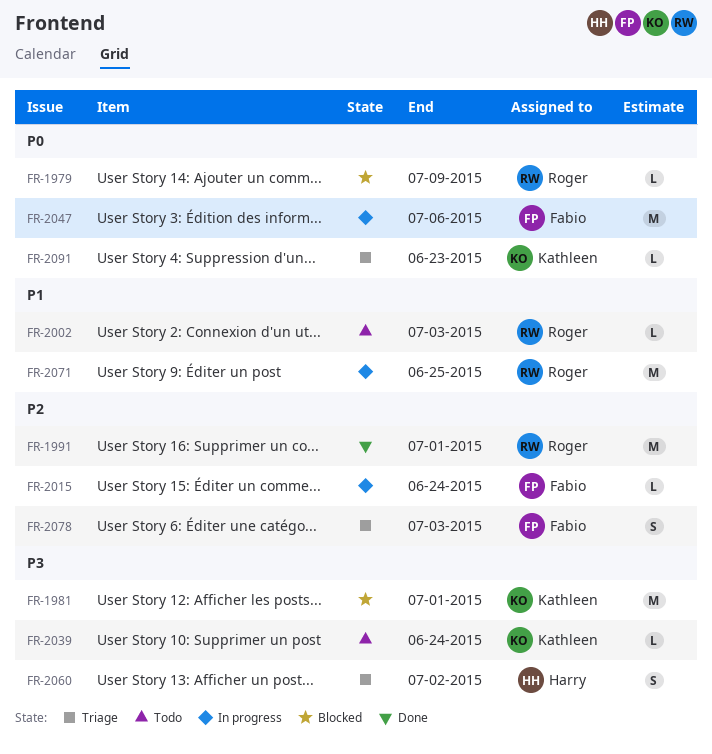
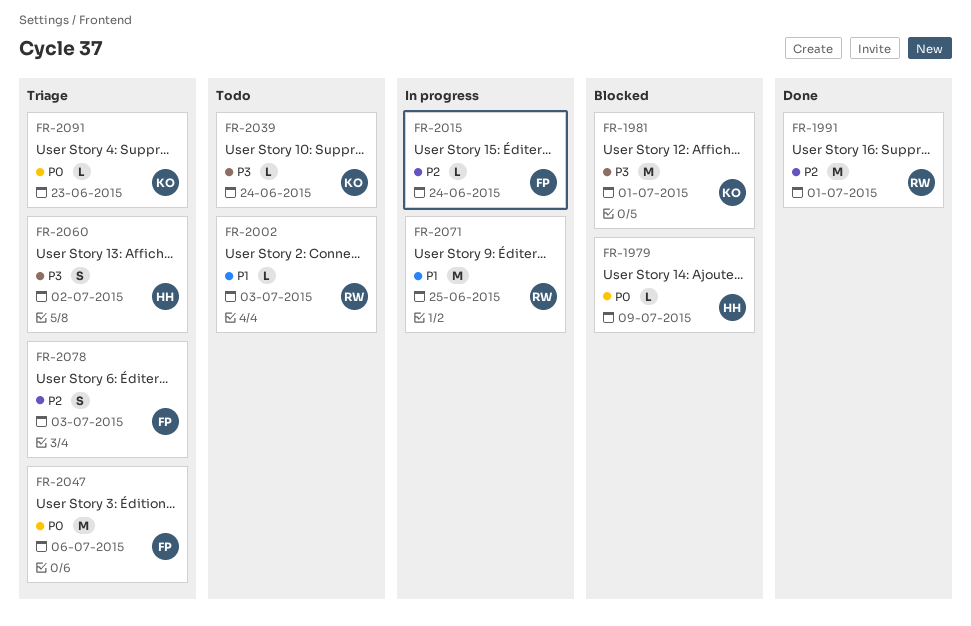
FR-1979, owner: Roger -> Harry
FR-2047, status: In progress -> Triage

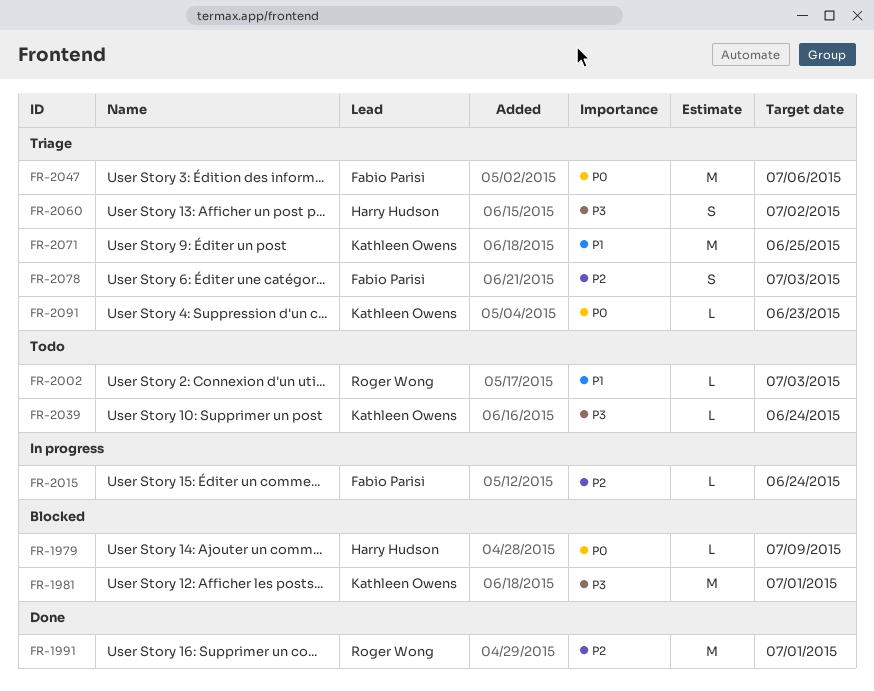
FR-2071, status: In progress -> Triage
FR-2071, owner: Roger Wong -> Kathleen Owens

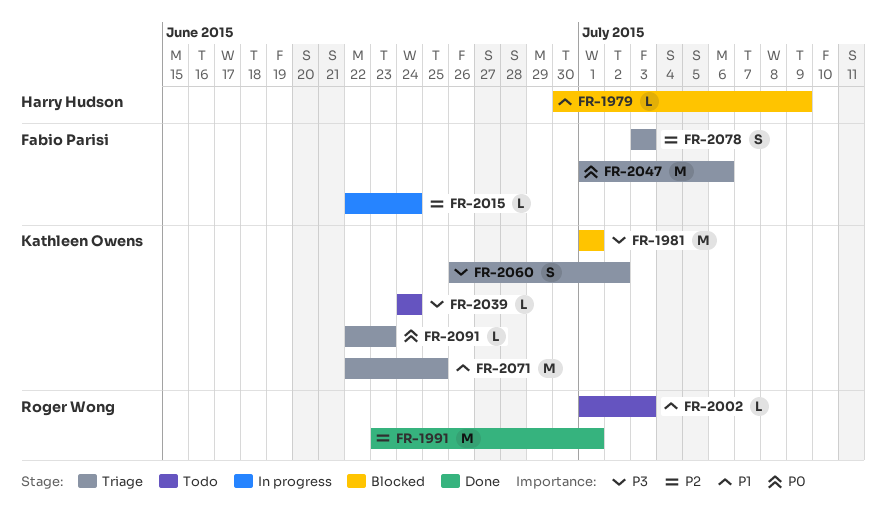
FR-1979, priority: P0 -> P1
FR-2060, owner: Harry Hudson -> Kathleen Owens

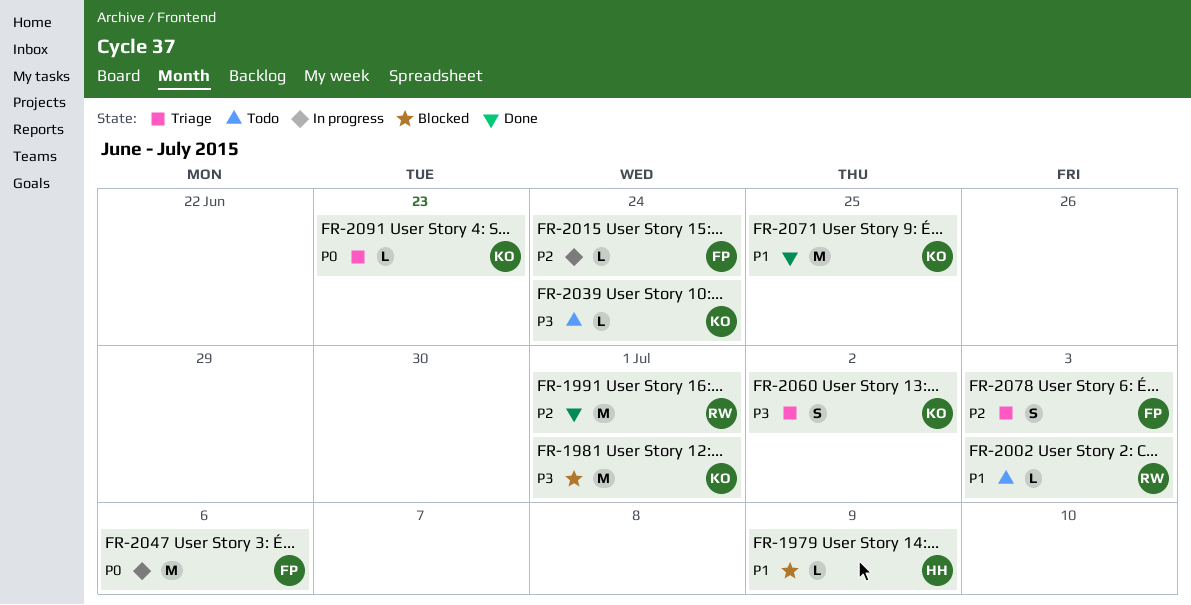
FR-2047, status: Triage -> In progress
FR-2071, status: Triage -> Done

